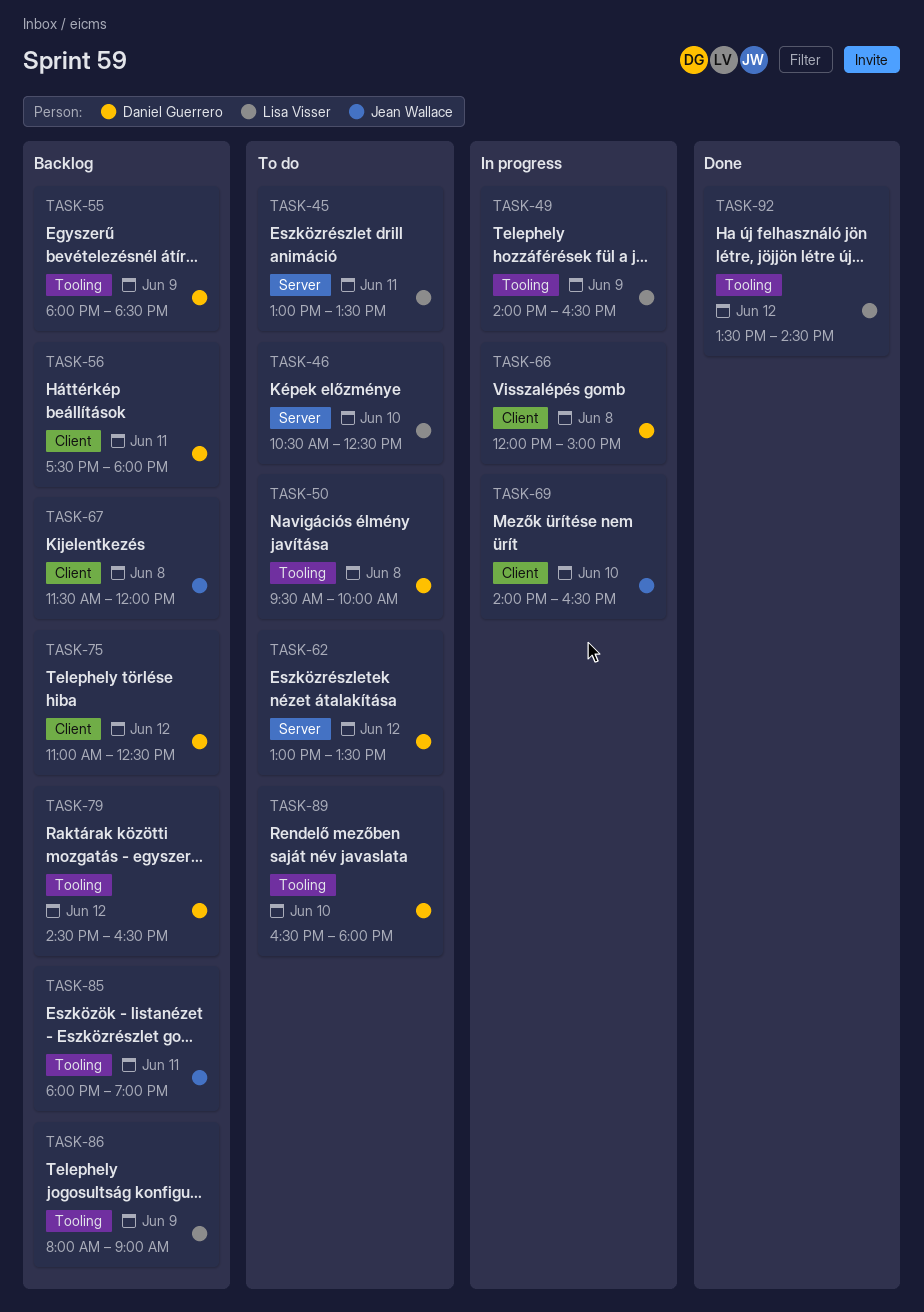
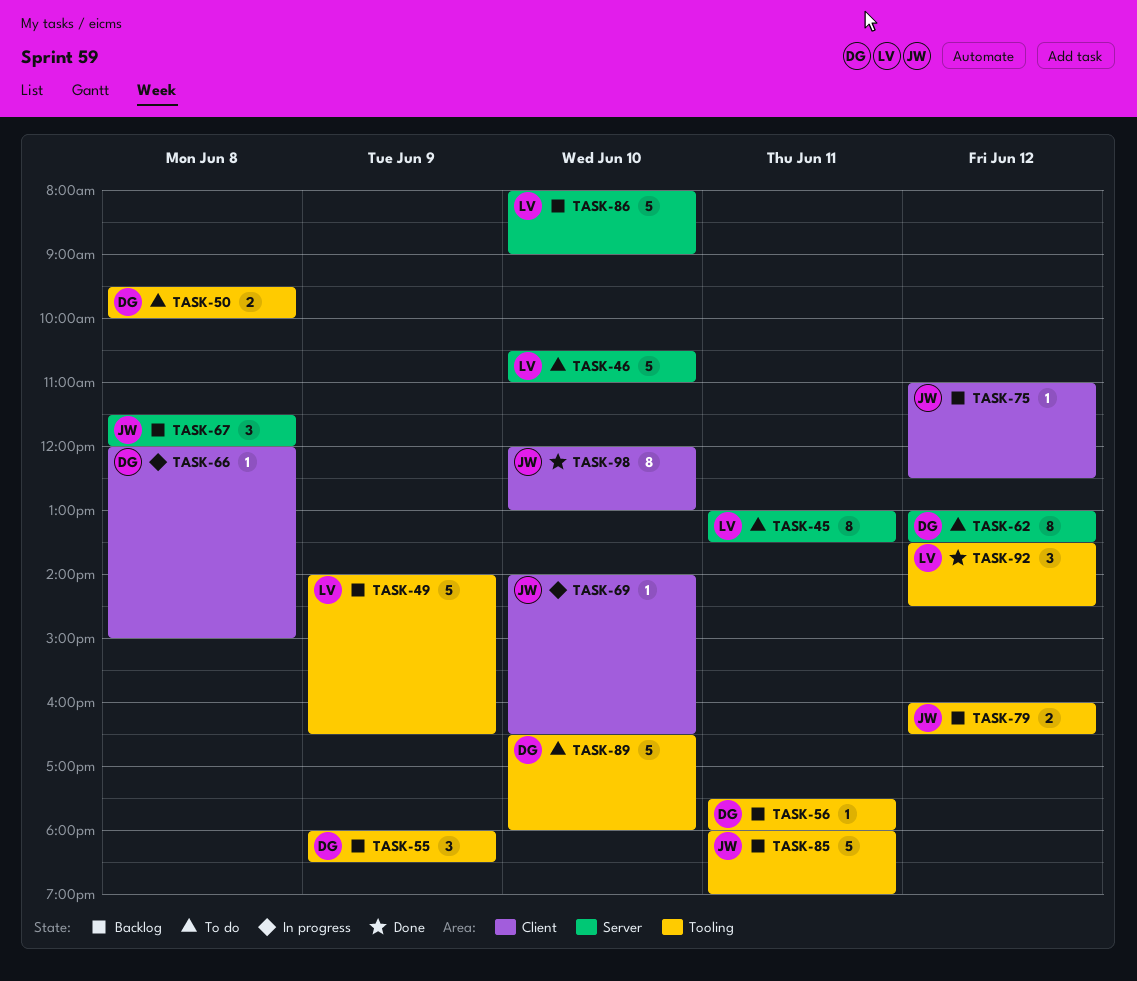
TASK-46, ends: 12:30 -> 11:00
TASK-49, status: In progress -> Backlog
TASK-56, label: Client -> Tooling
TASK-67, label: Client -> Server
TASK-75, owner: Daniel Guerrero -> Jean Wallace
TASK-79, owner: Daniel Guerrero -> Jean Wallace
TASK-79, begins: 14:30 -> 16:00
TASK-86, label: Tooling -> Server
TASK-86, day: Jun 9 -> Jun 10
TASK-98: none -> present

